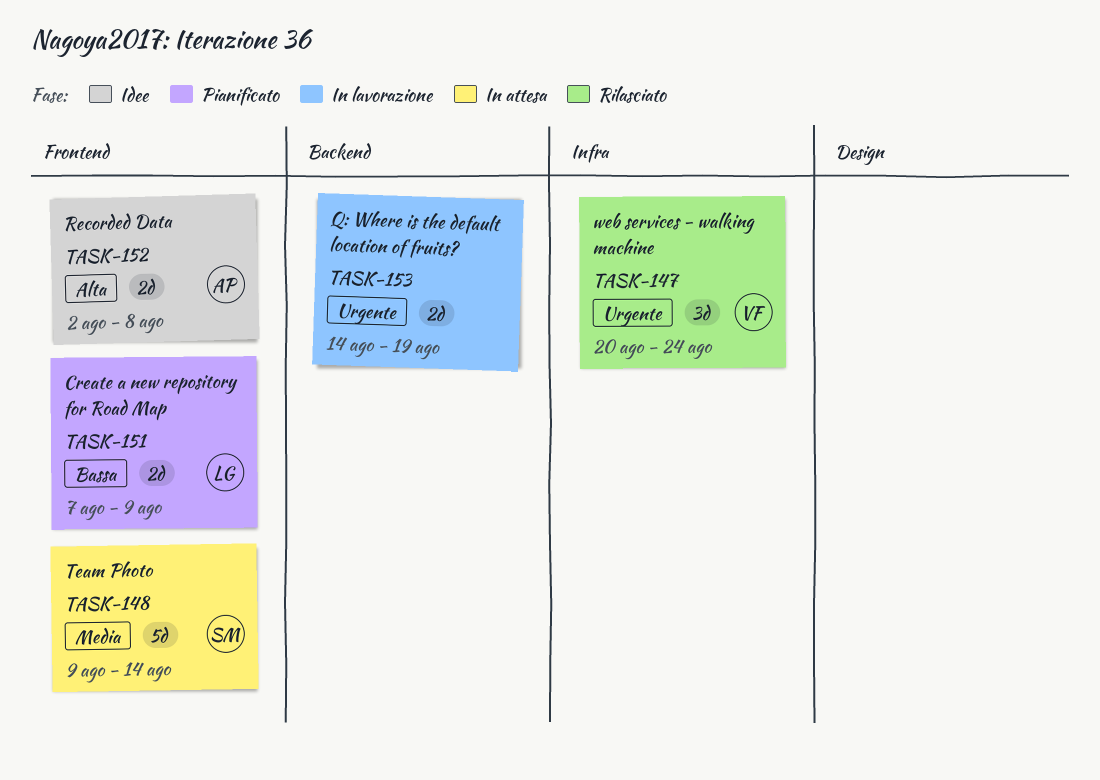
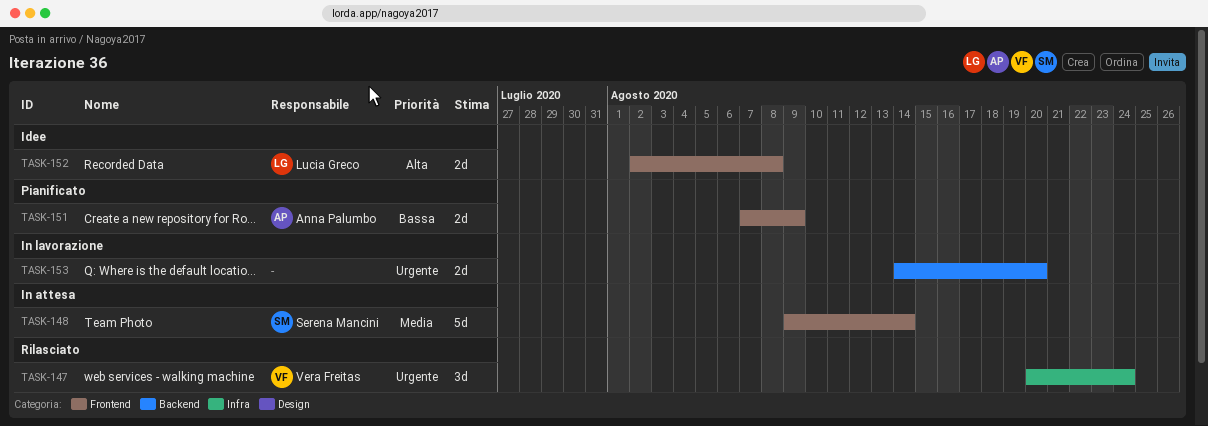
TASK-151, owner: Lucia Greco -> Anna Palumbo
TASK-152, owner: Anna Palumbo -> Lucia Greco
TASK-153, due: Aug 19 -> Aug 20

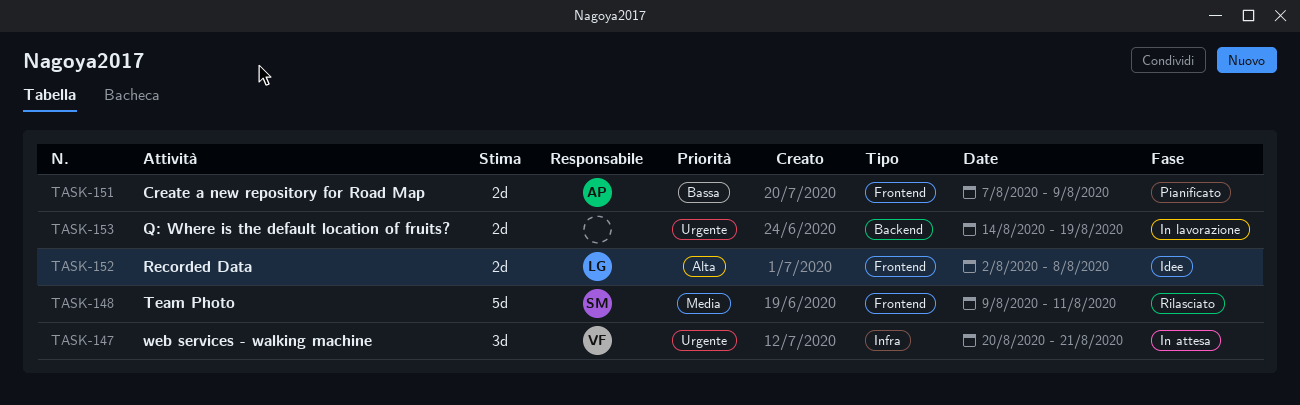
TASK-147, status: Rilasciato -> In attesa
TASK-147, due: Aug 24 -> Aug 21
TASK-148, status: In attesa -> Rilasciato
TASK-148, due: Aug 14 -> Aug 11
TASK-153, due: Aug 20 -> Aug 19

